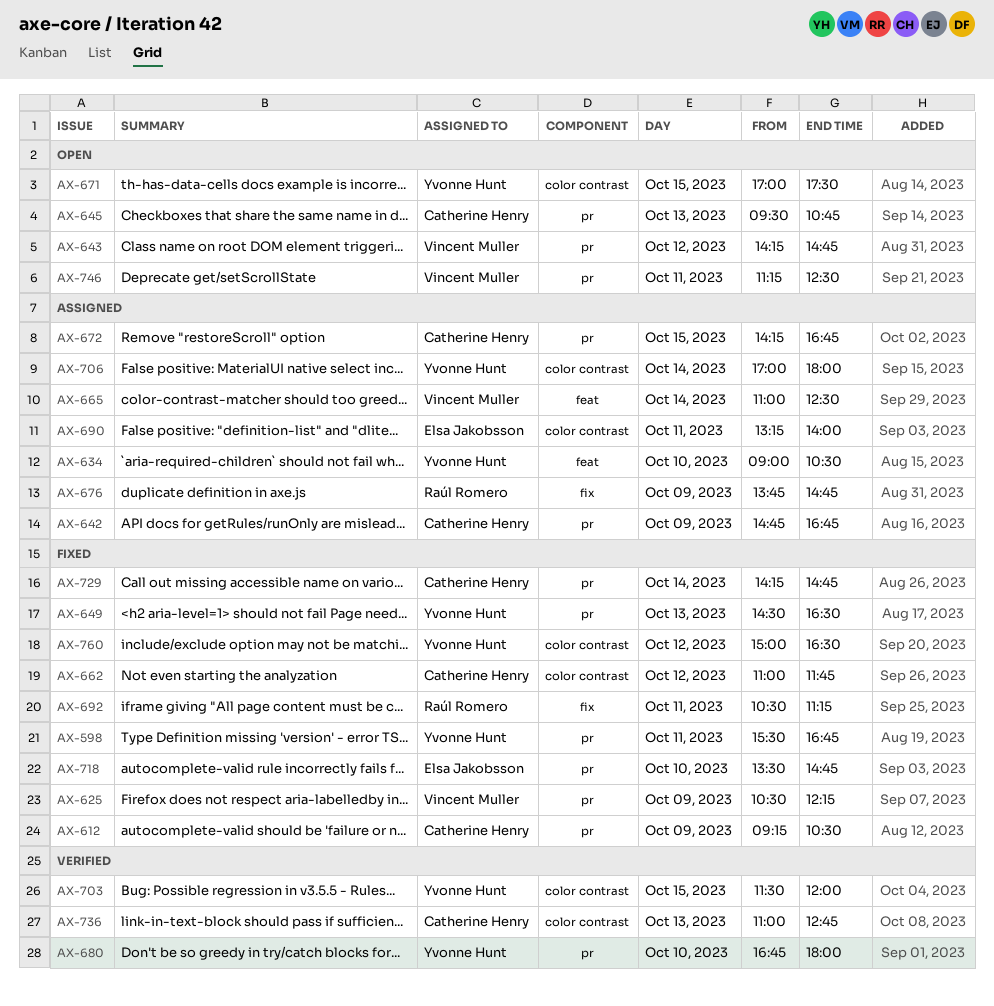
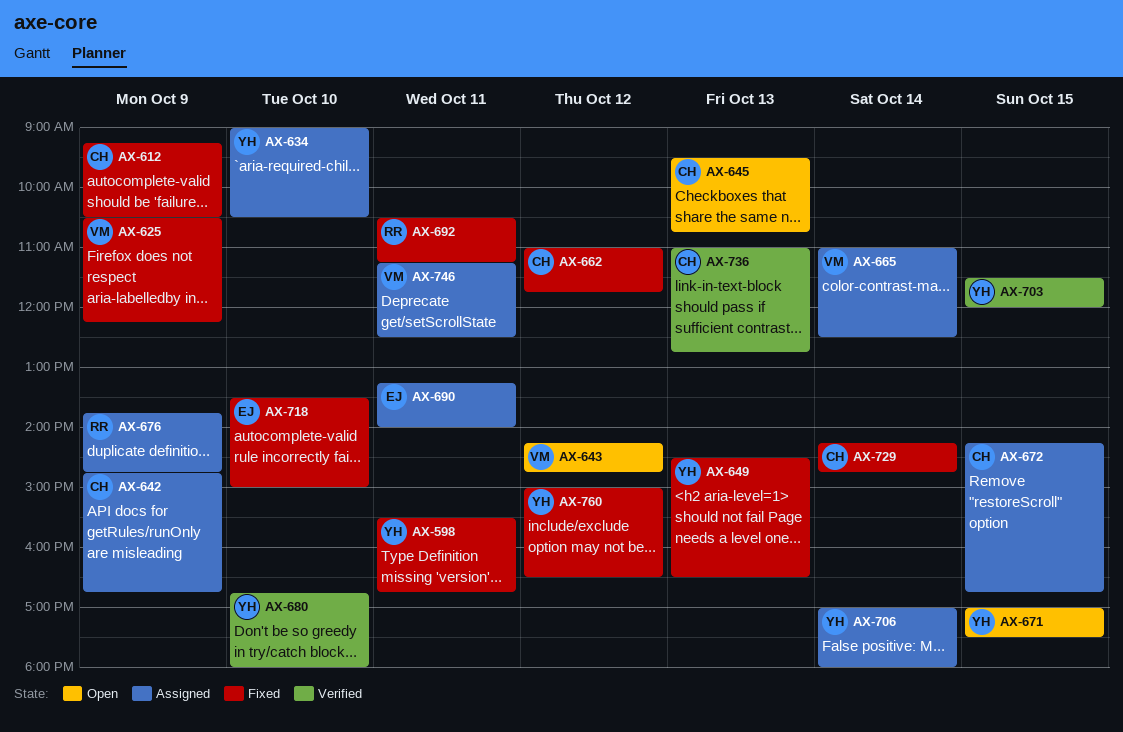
AX-718, ends: 14:45 -> 15:00
AX-746, status: Open -> Assigned

